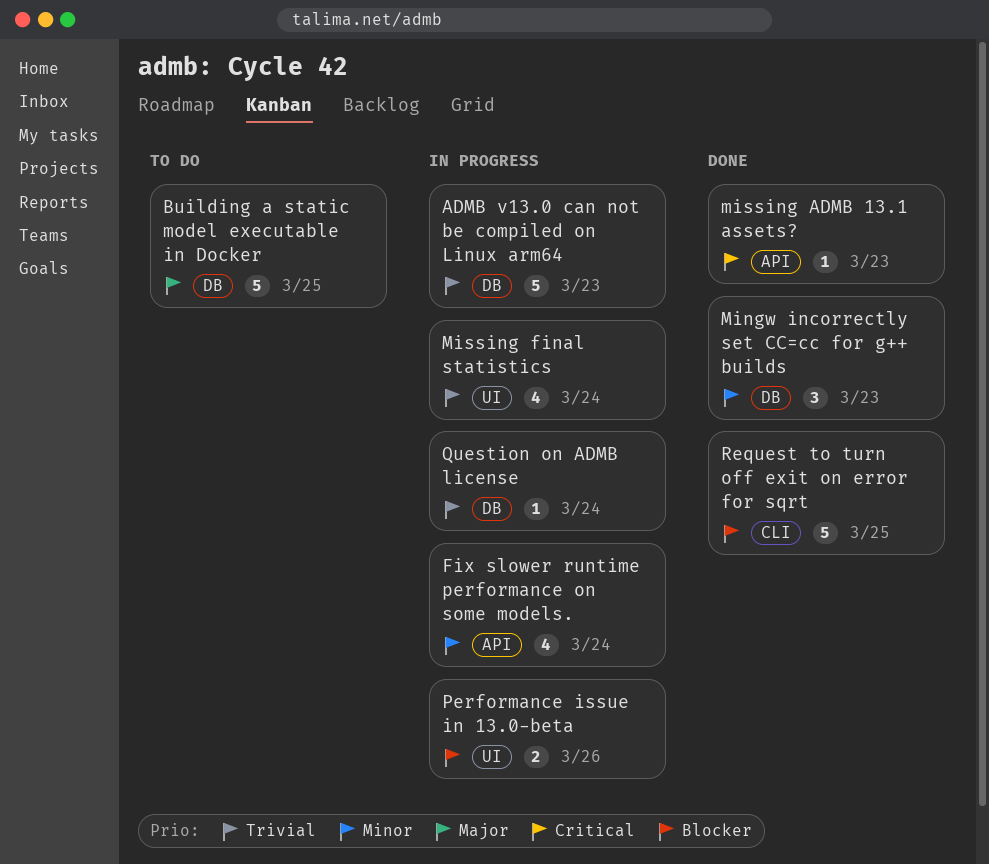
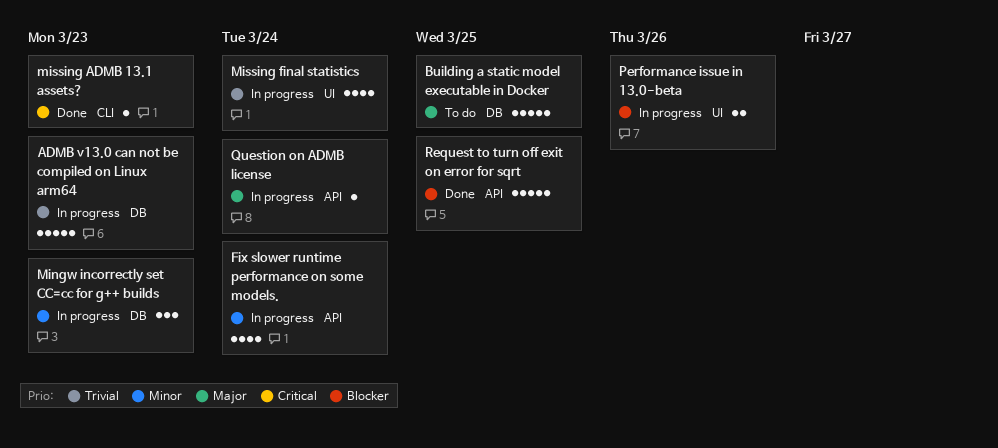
Mingw incorrectly set CC=cc for g++ builds, status: Done -> In progress
missing ADMB 13.1 assets?, label: API -> CLI
Question on ADMB license, priority: Trivial -> Major
Question on ADMB license, label: DB -> API
Request to turn off exit on error for sqrt, label: CLI -> API

